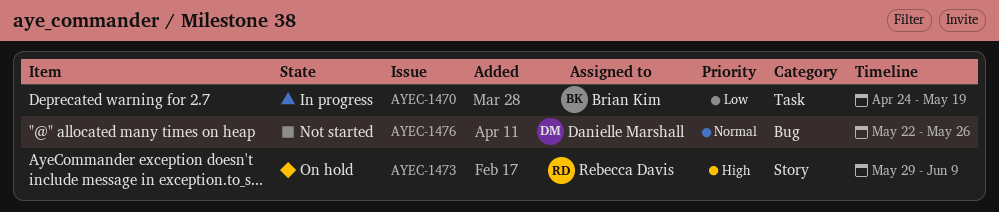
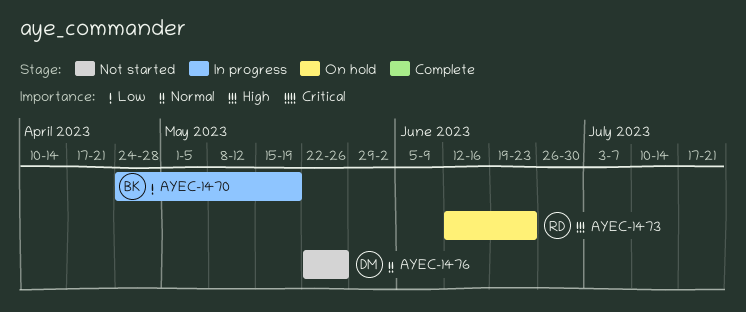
AYEC-1473, start: May 29 -> Jun 12
AYEC-1473, due: Jun 9 -> Jun 23

